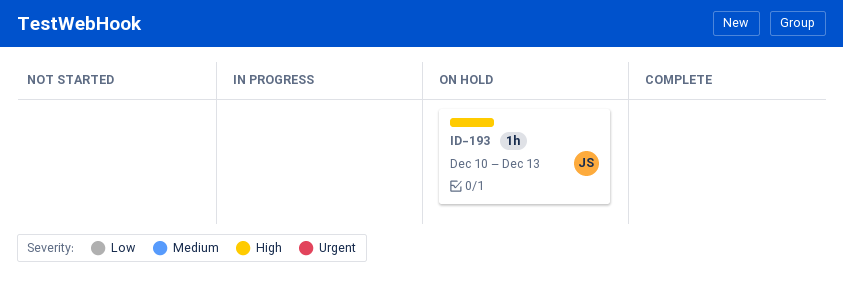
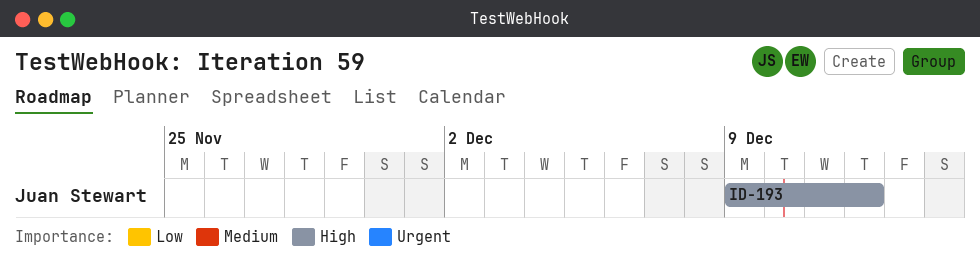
ID-193, start: Dec 10 -> Dec 9
ID-193, due: Dec 13 -> Dec 12

